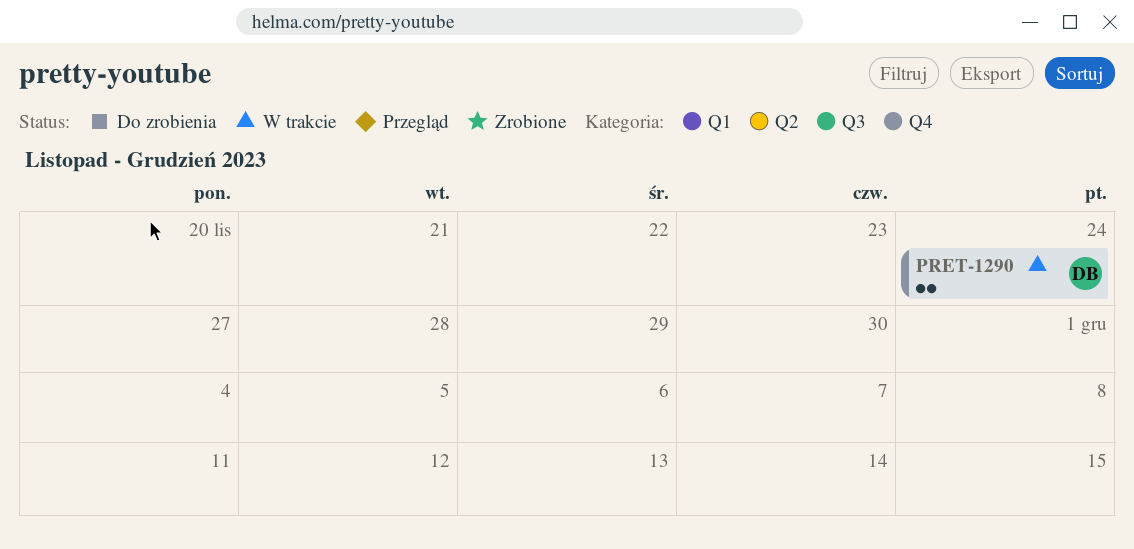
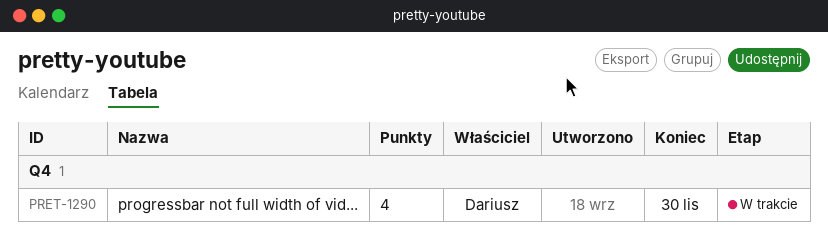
PRET-1290, estimate: 2 -> 4
PRET-1290, due: Nov 24 -> Nov 30

